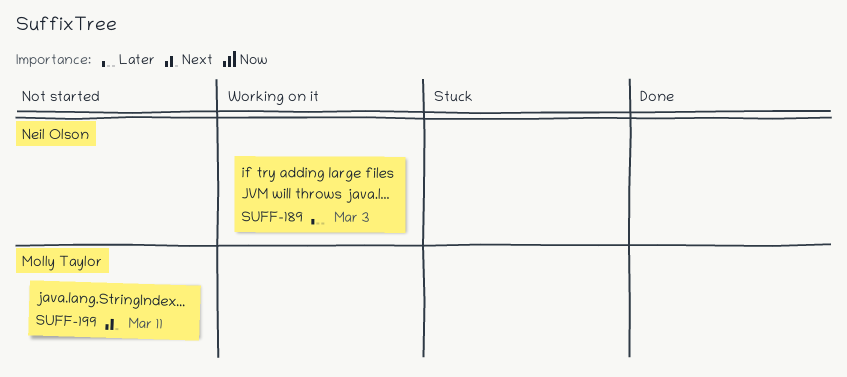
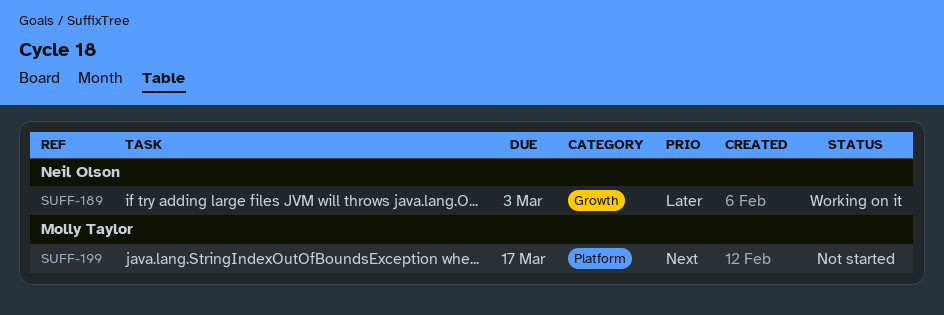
SUFF-199, due: Mar 11 -> Mar 17

